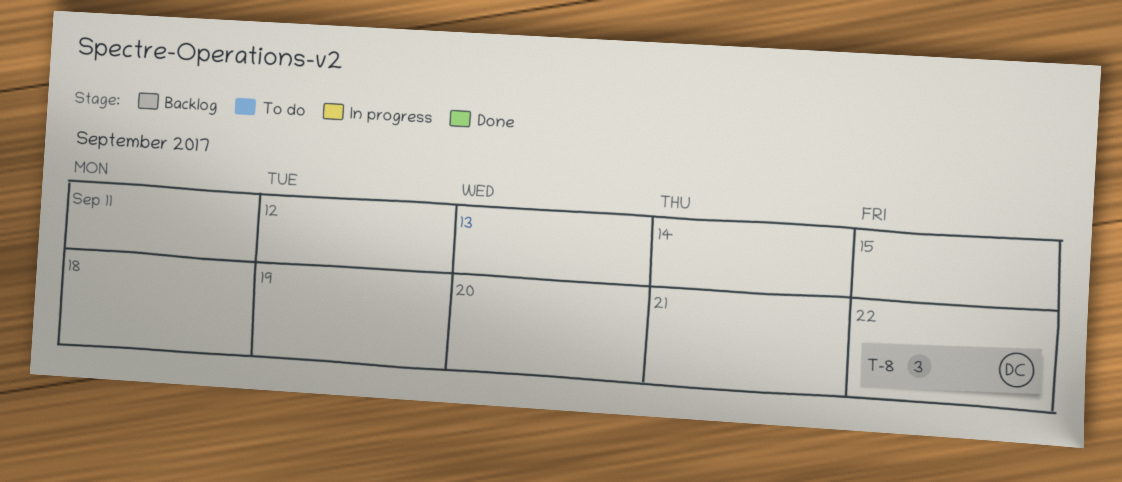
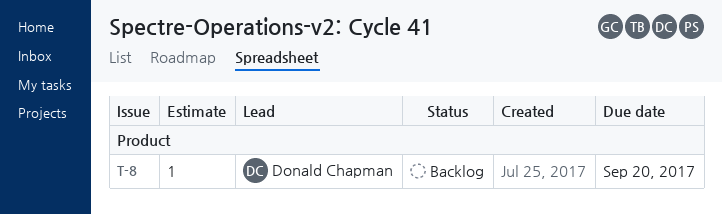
T-8, estimate: 3 -> 1
T-8, due: Sep 22 -> Sep 20

